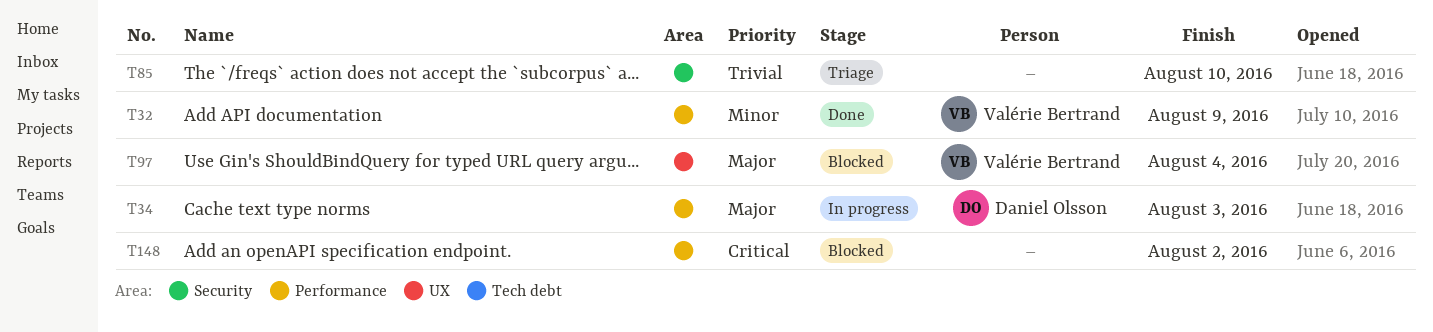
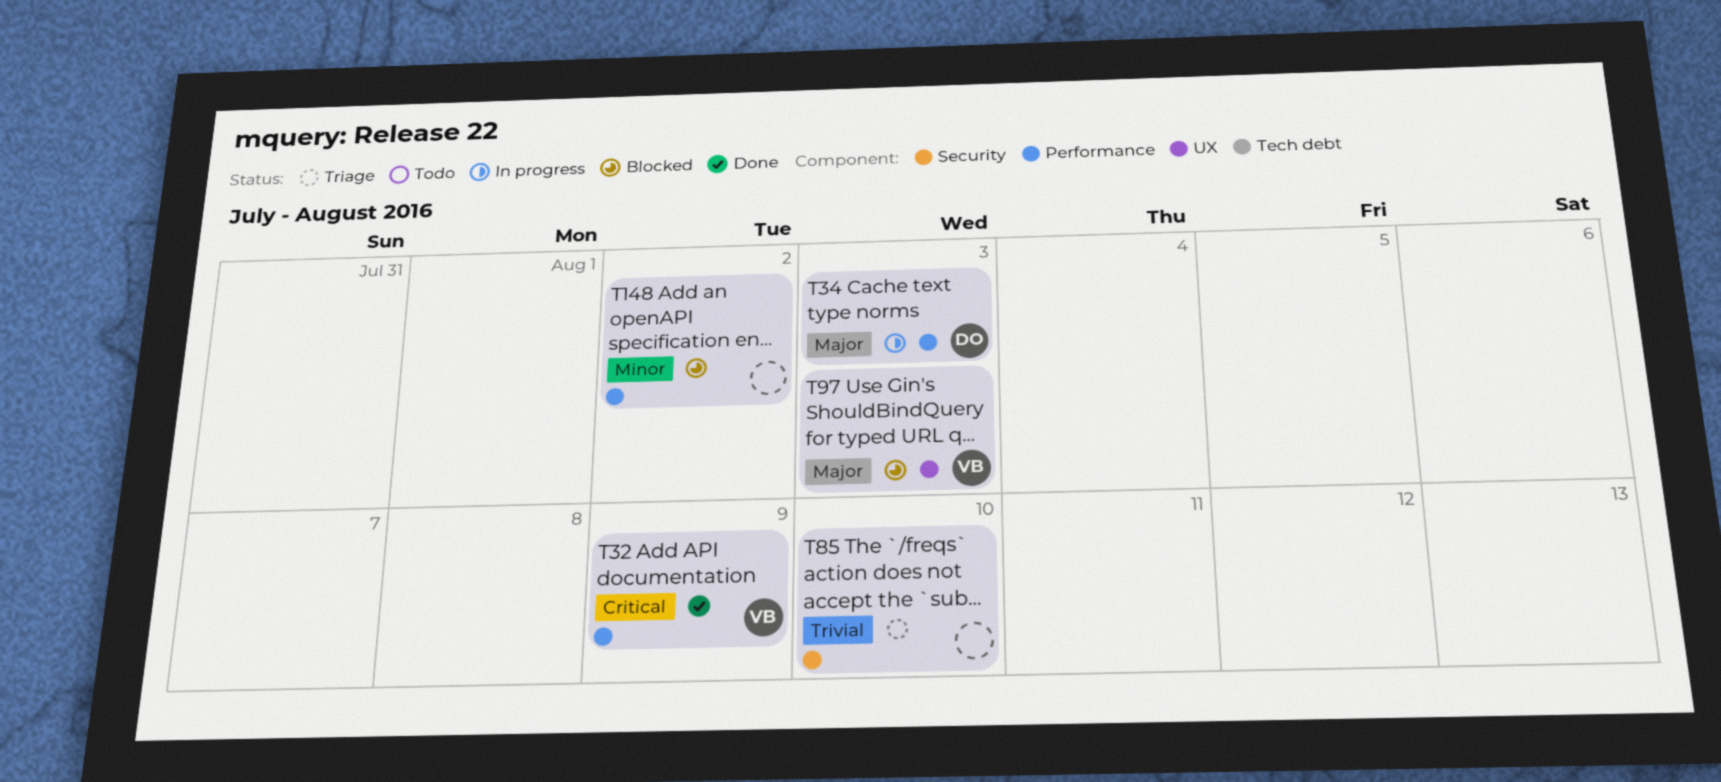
T32, priority: Minor -> Critical
T97, due: Aug 4 -> Aug 3
T148, priority: Critical -> Minor

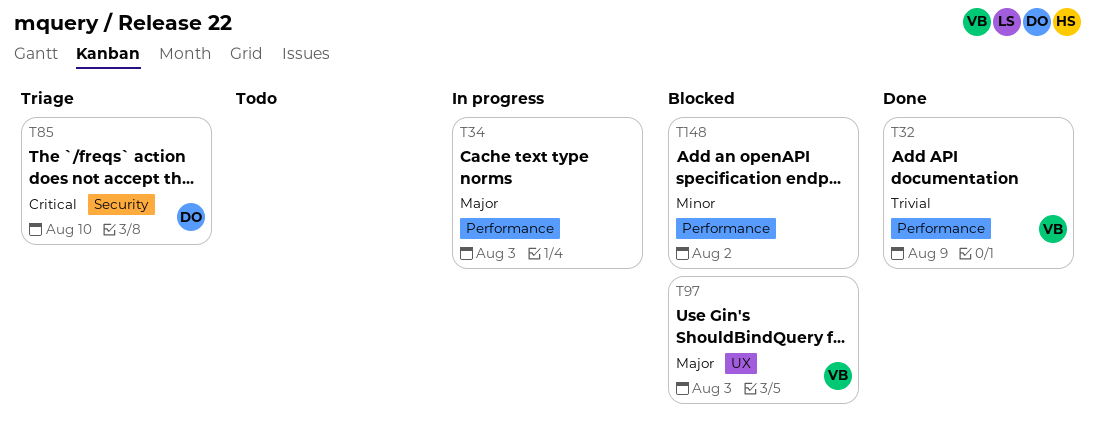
T32, priority: Critical -> Trivial
T34, owner: DO -> none
T85, owner: none -> DO
T85, priority: Trivial -> Critical

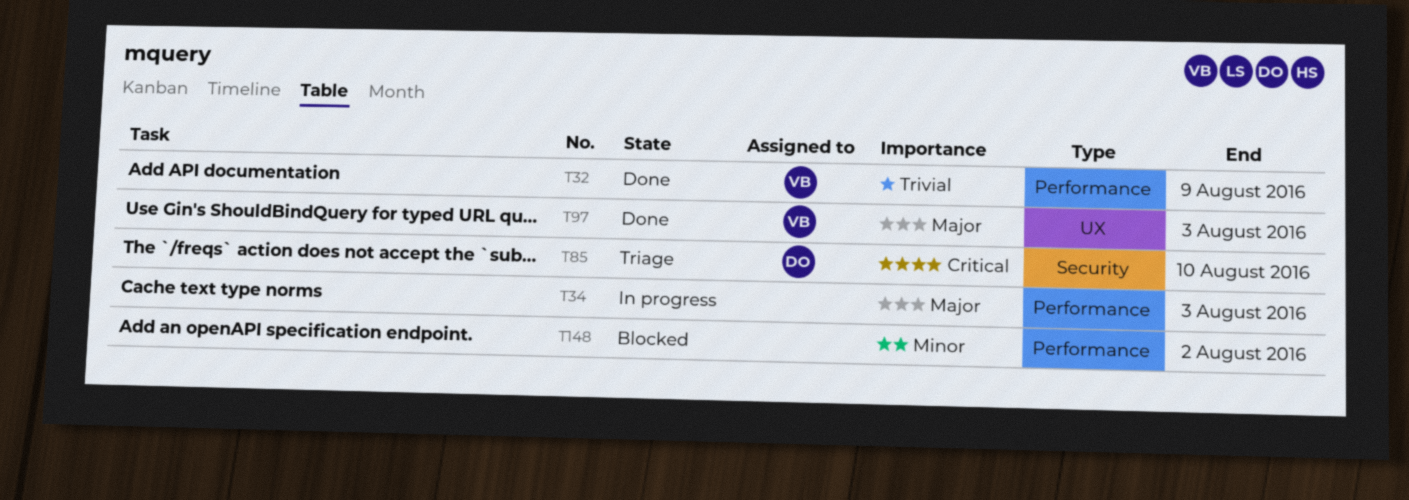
T97, status: Blocked -> Done

